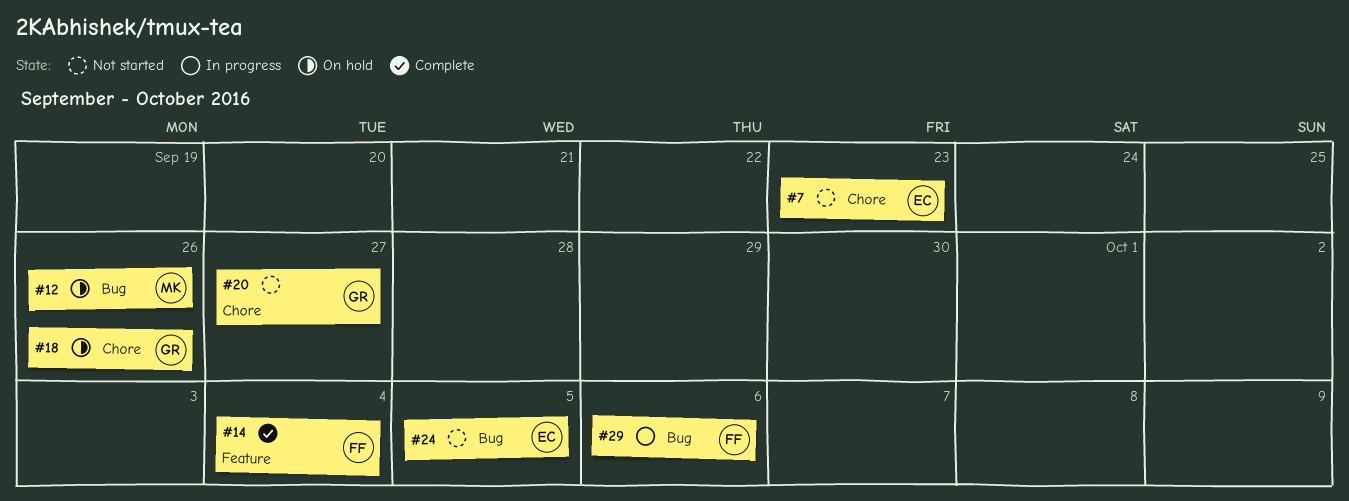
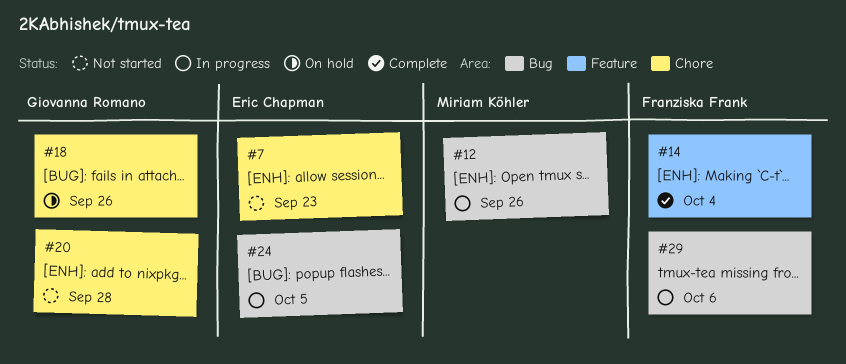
#12, status: On hold -> In progress
#20, due: Sep 27 -> Sep 28
#24, status: Not started -> In progress

